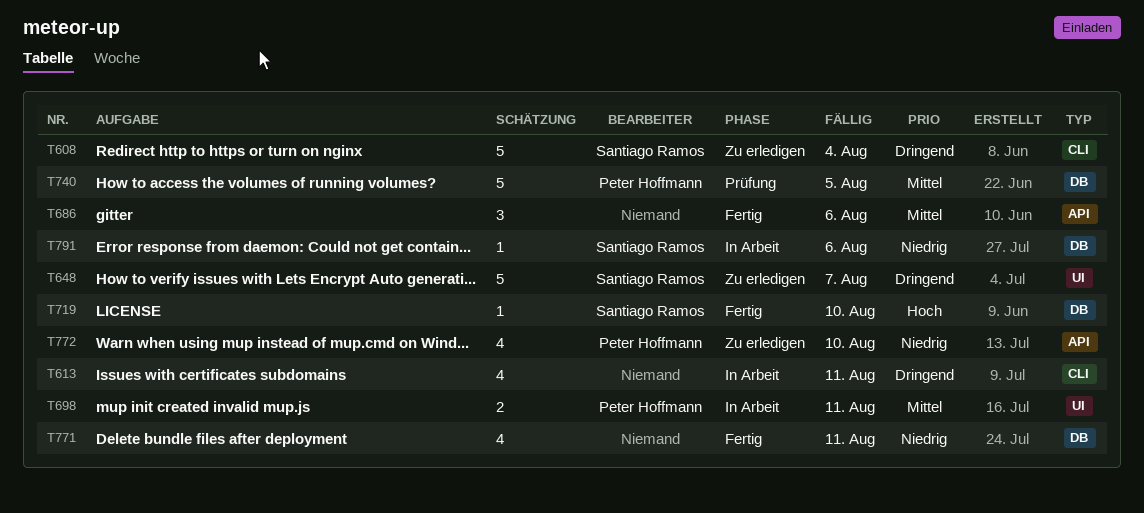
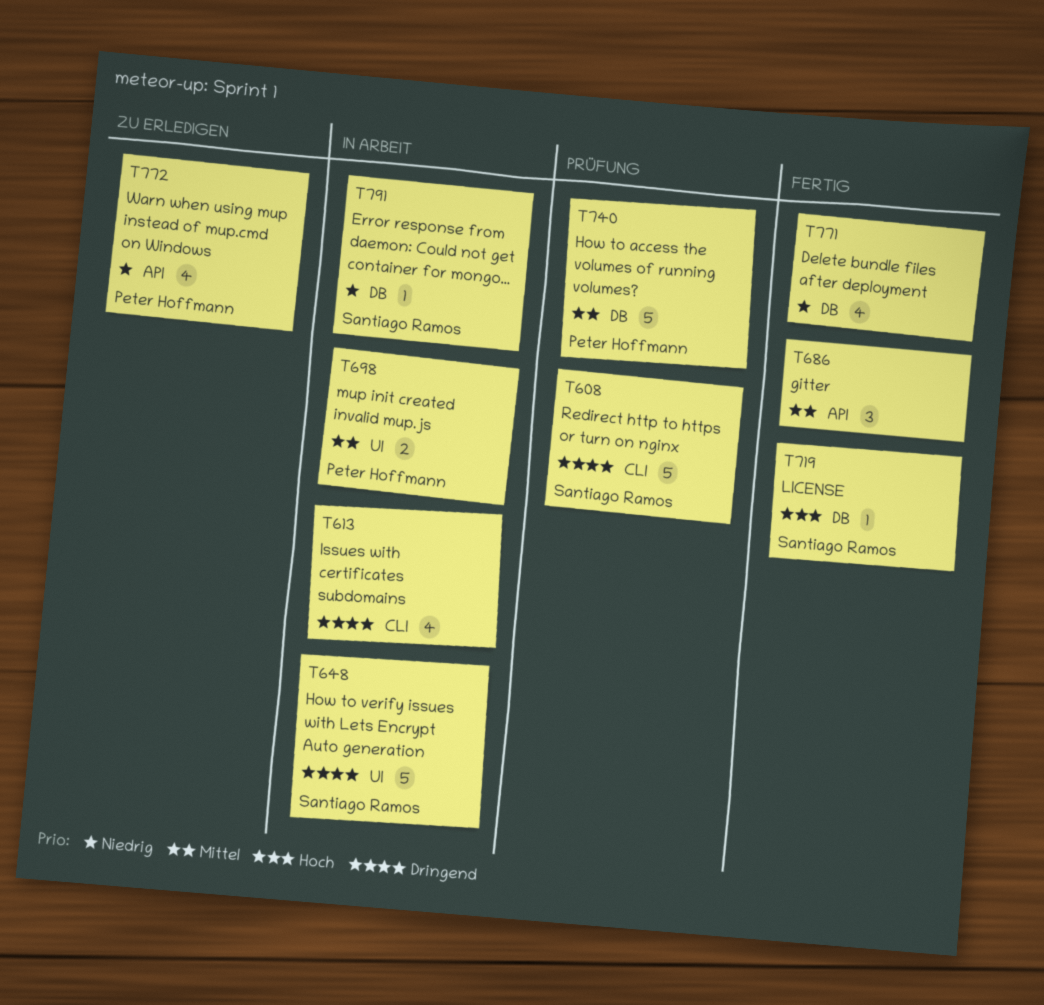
T608, status: Zu erledigen -> Prüfung
T648, status: Zu erledigen -> In Arbeit

